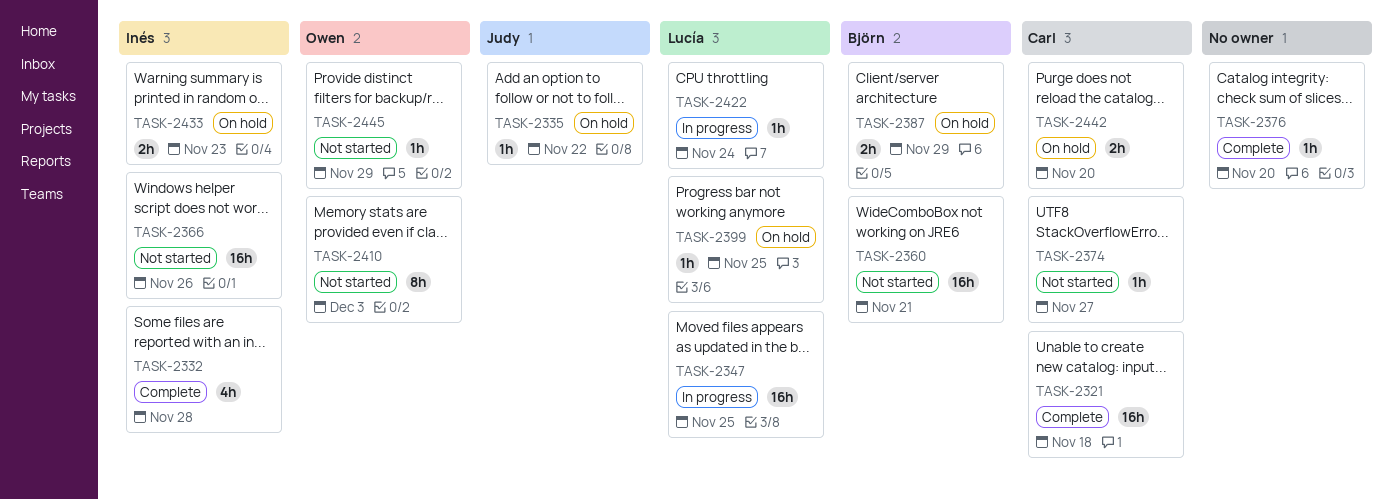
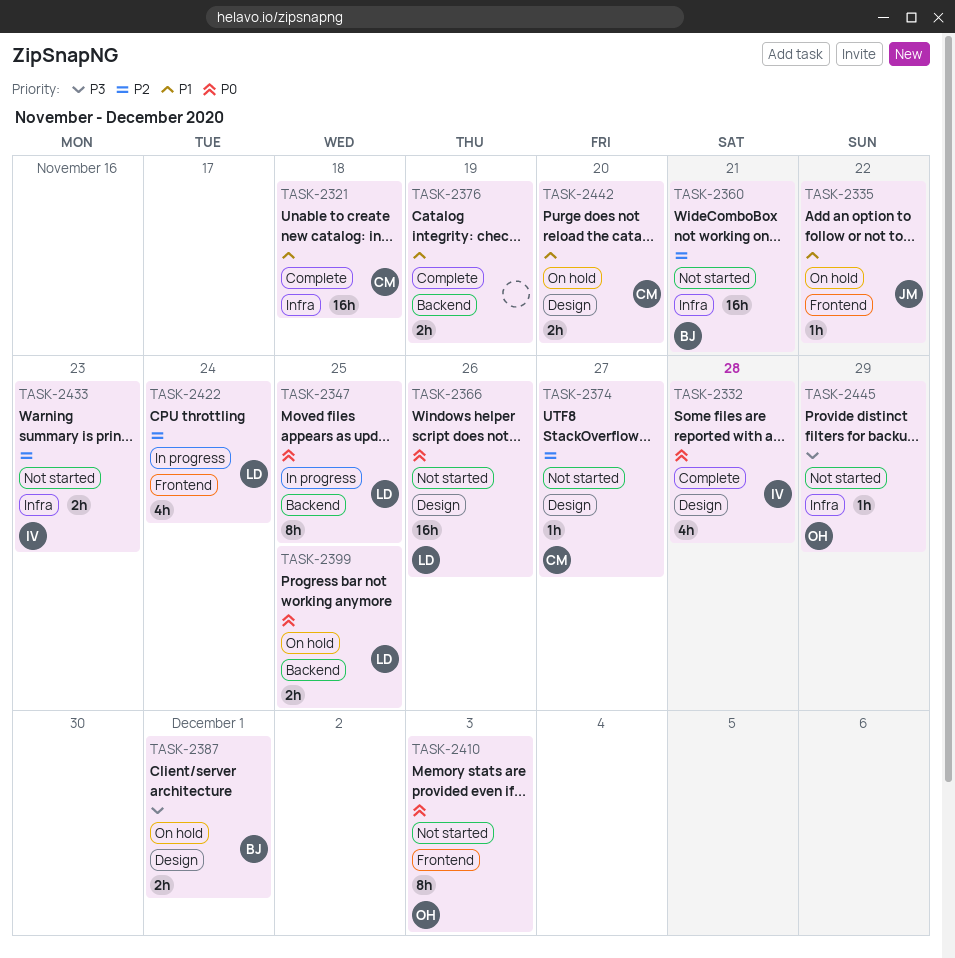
TASK-2347, estimate: 16h -> 8h
TASK-2366, owner: Inés -> Lucía
TASK-2376, estimate: 1h -> 2h
TASK-2376, due: Nov 20 -> Nov 19
TASK-2387, due: Nov 29 -> Dec 1
TASK-2399, estimate: 1h -> 2h
TASK-2422, estimate: 1h -> 4h
TASK-2433, status: On hold -> Not started

